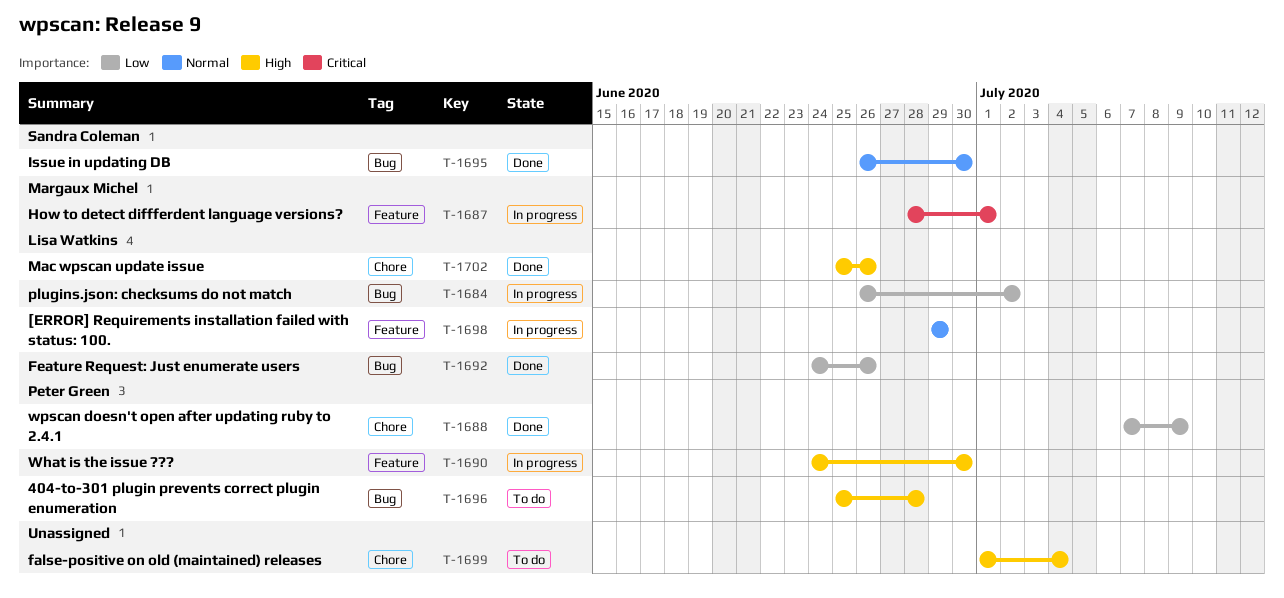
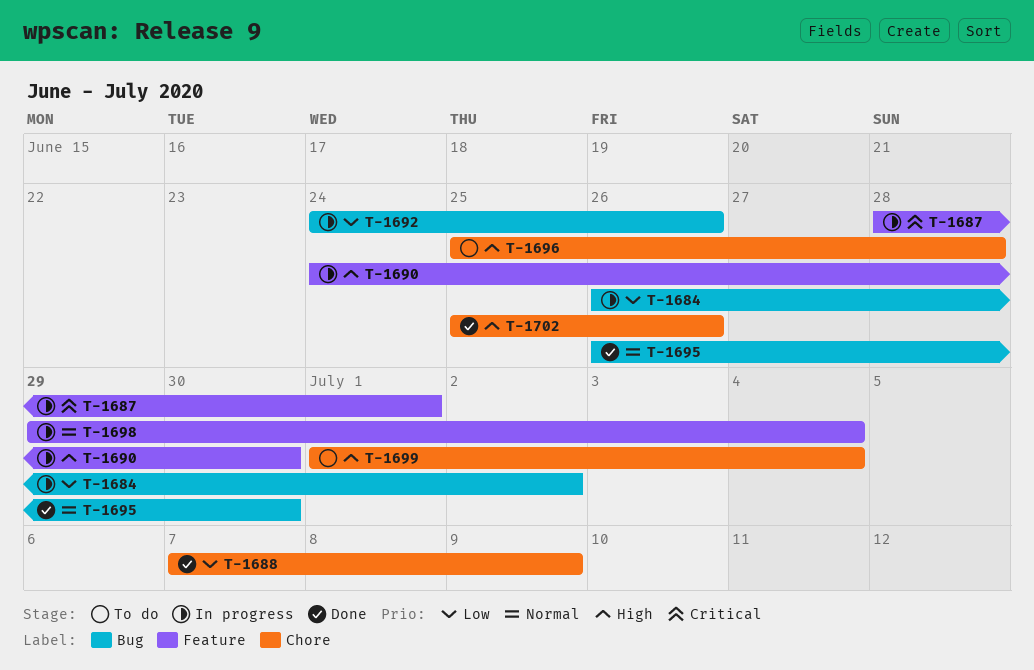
T-1692, status: Done -> In progress
T-1696, label: Bug -> Chore
T-1698, due: Jun 29 -> Jul 4

